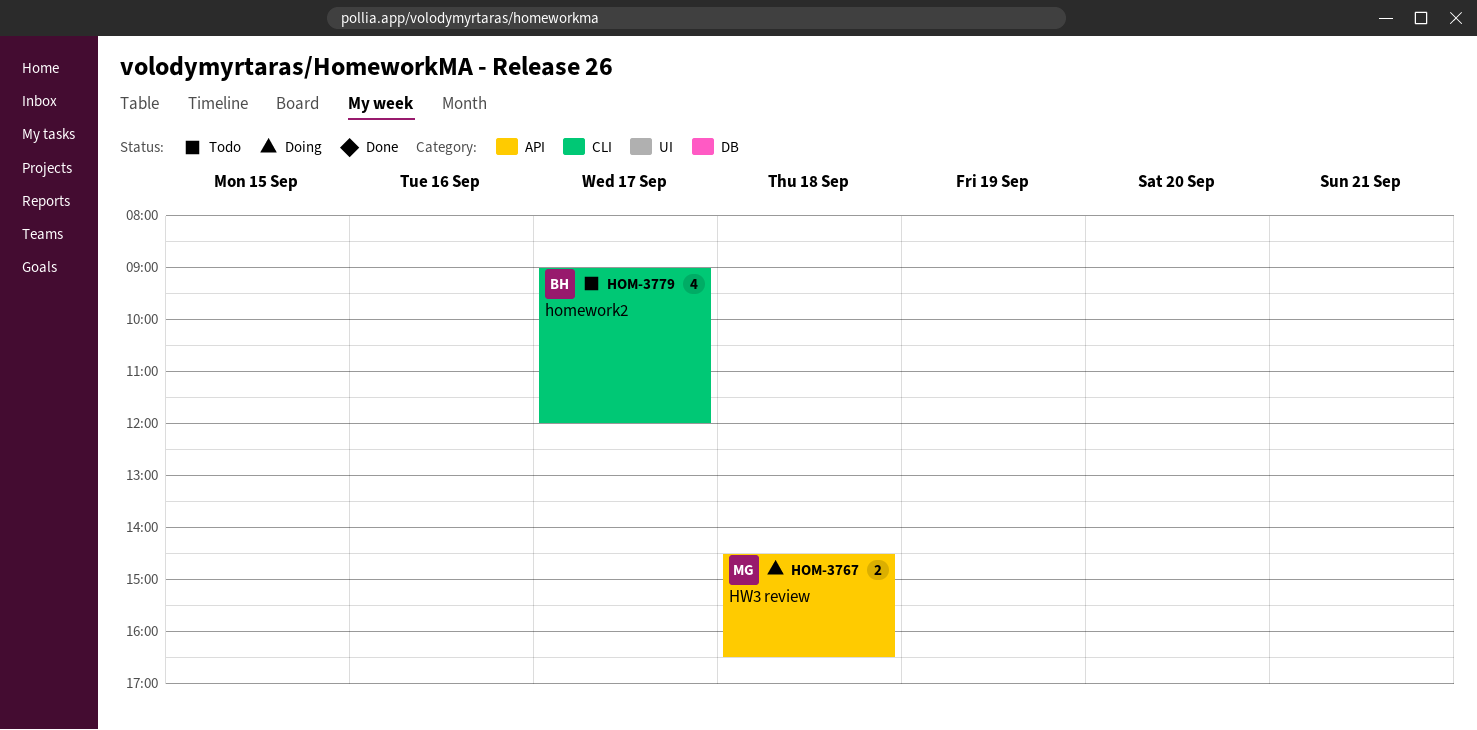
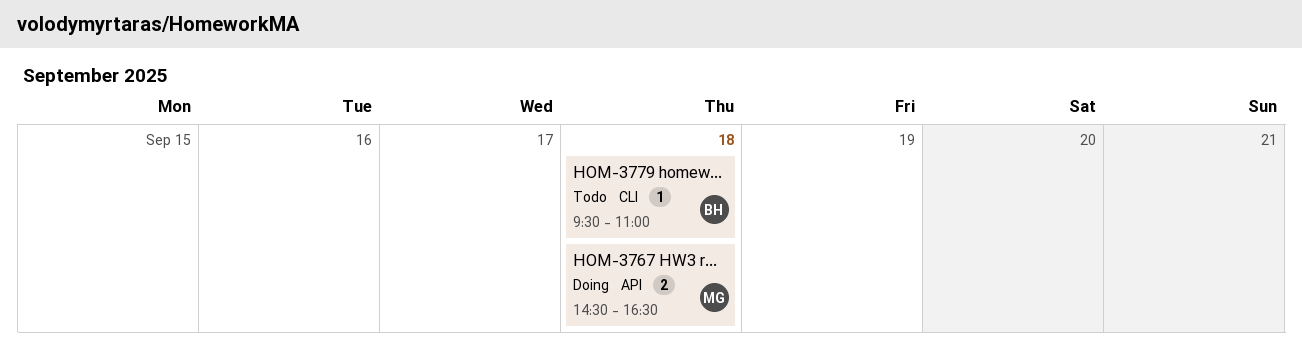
HOM-3779, estimate: 4 -> 1
HOM-3779, day: Sep 17 -> Sep 18
HOM-3779, begins: 09:00 -> 09:30
HOM-3779, ends: 12:00 -> 11:00

